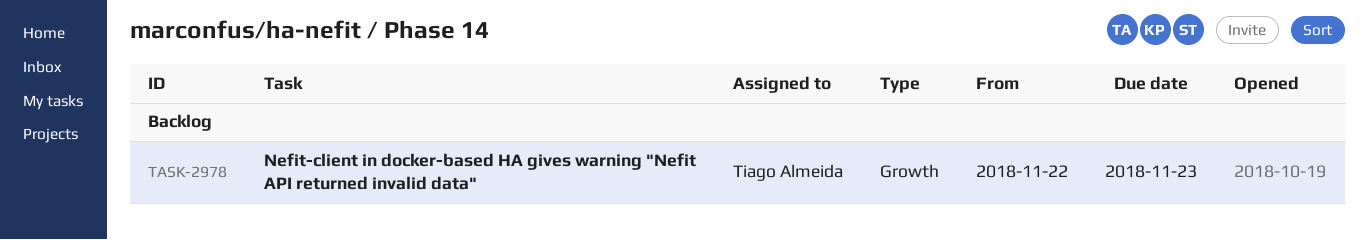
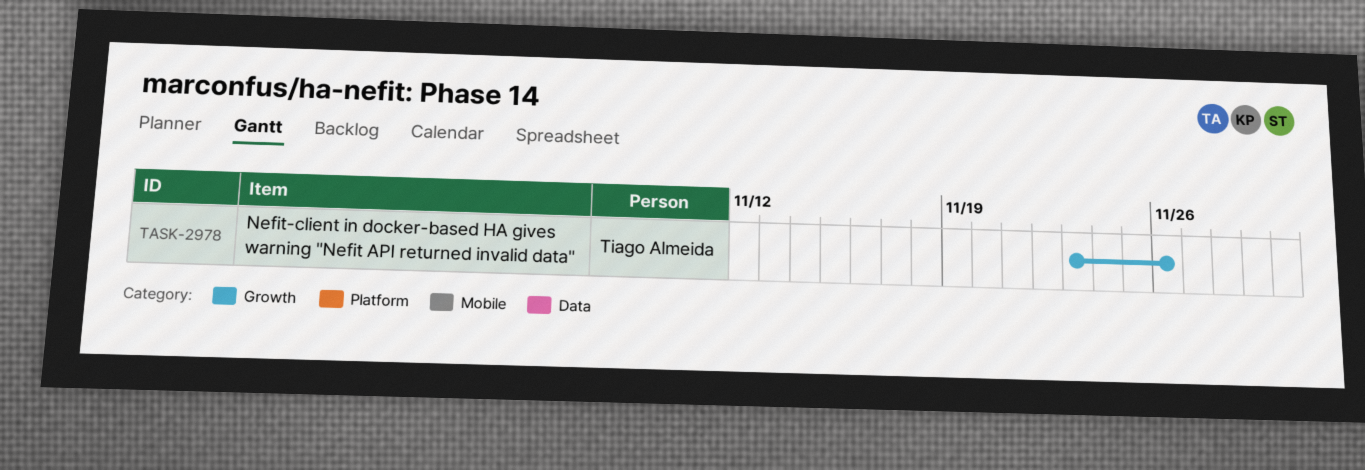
TASK-2978, start: Nov 22 -> Nov 23
TASK-2978, due: Nov 23 -> Nov 26

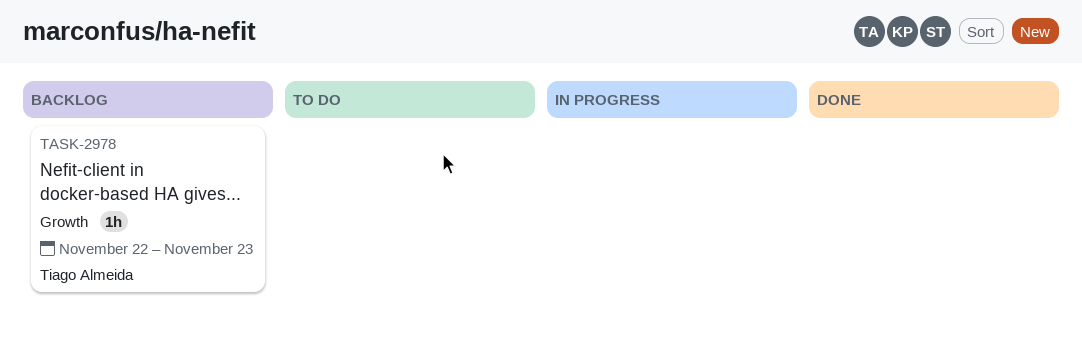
TASK-2978, start: Nov 23 -> Nov 22
TASK-2978, due: Nov 26 -> Nov 23

